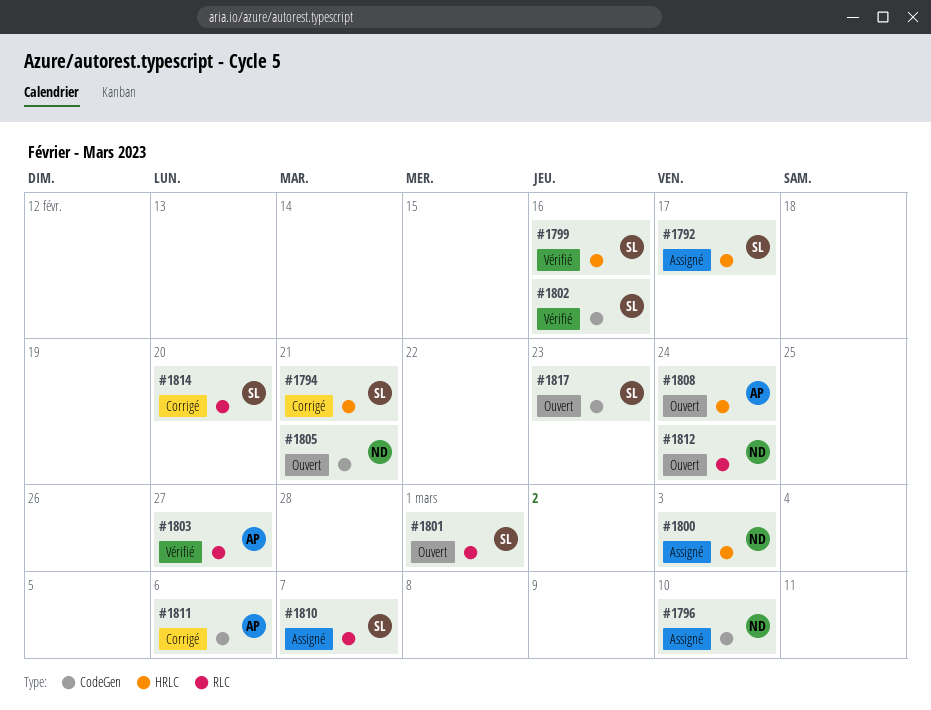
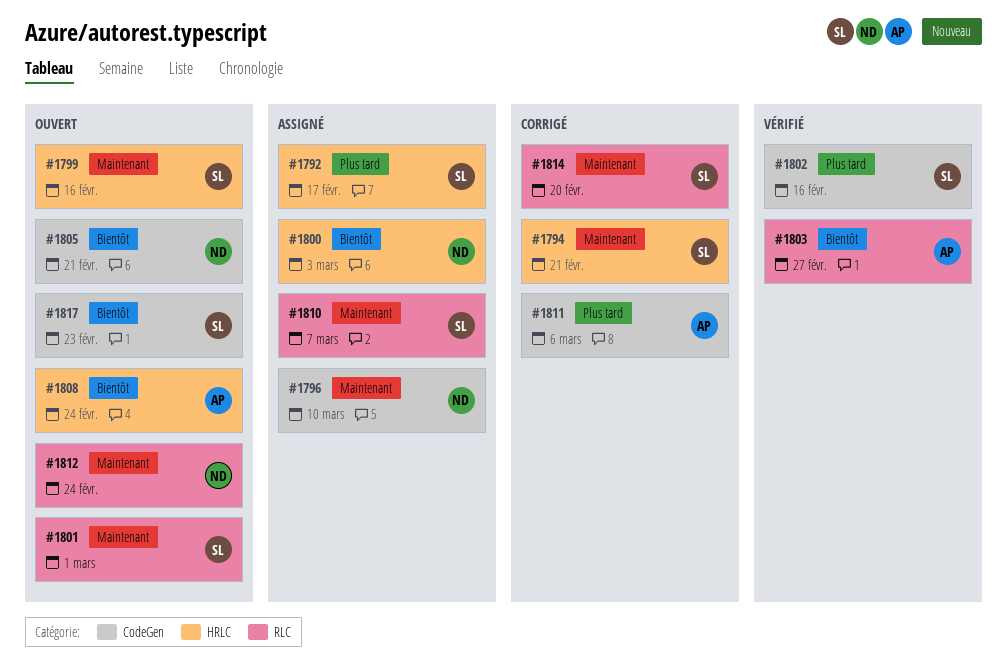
#1799, status: Vérifié -> Ouvert

